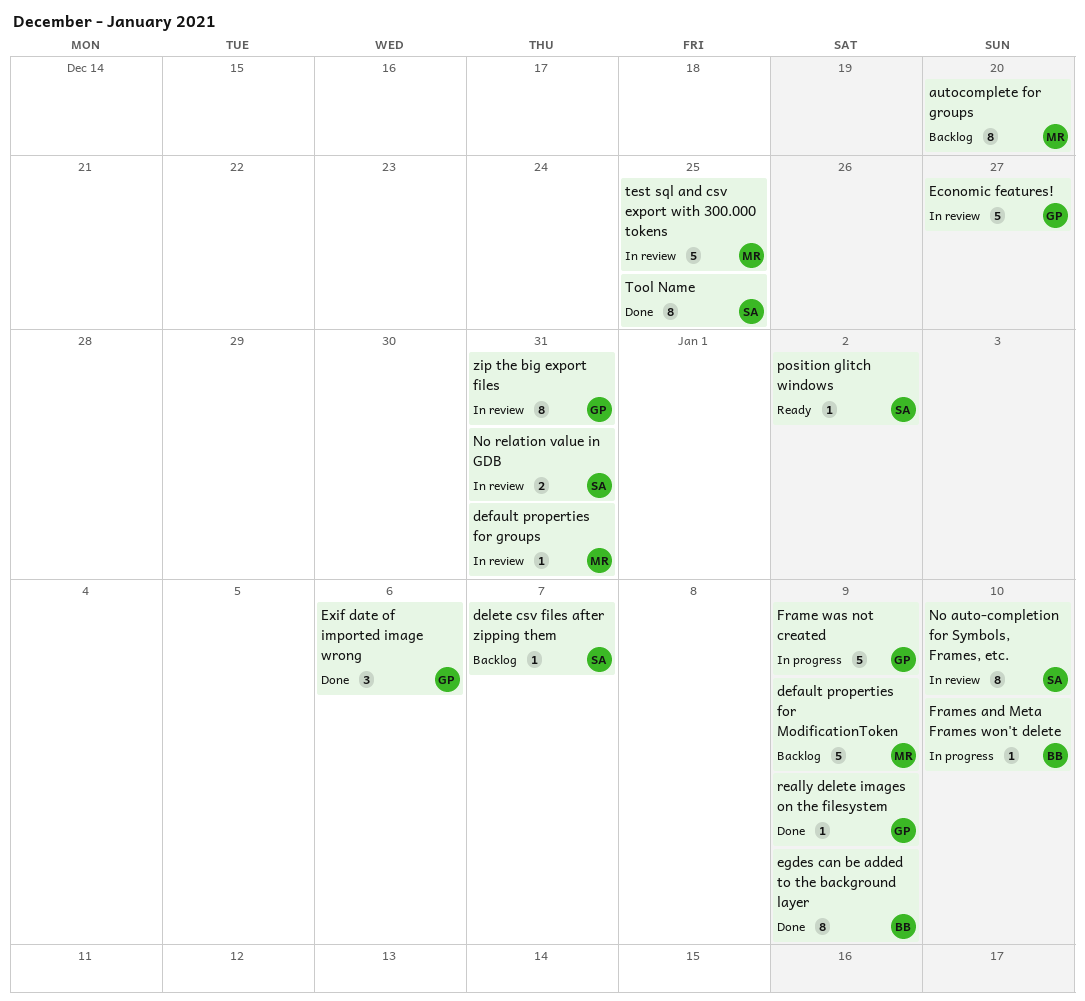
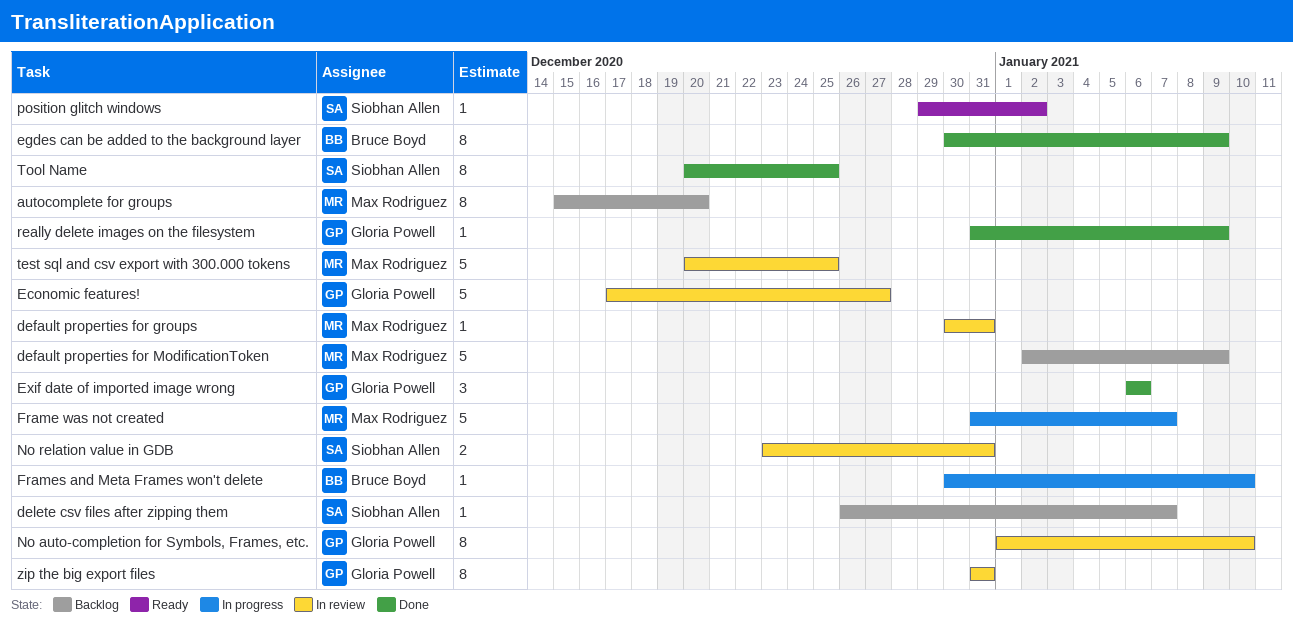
Frame was not created, owner: Gloria Powell -> Max Rodriguez
Frame was not created, due: Jan 9 -> Jan 7
No auto-completion for Symbols, Frames, etc., owner: Siobhan Allen -> Gloria Powell

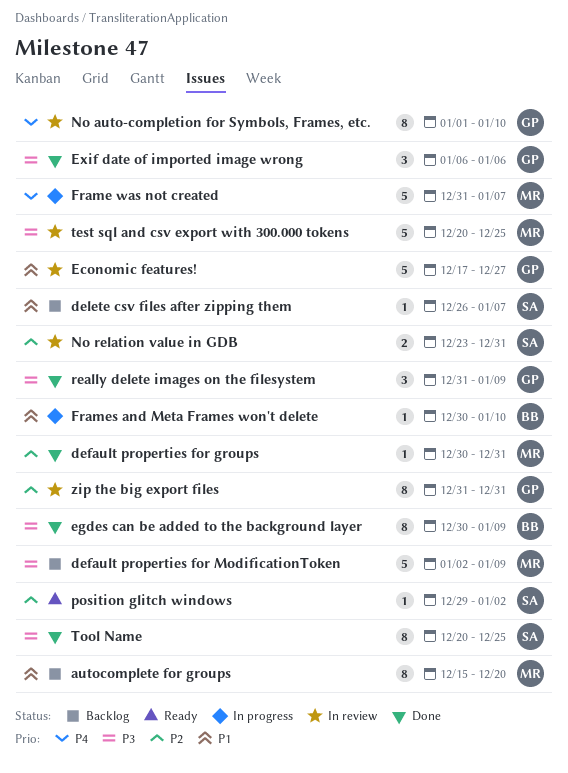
default properties for groups, status: In review -> Done
really delete images on the filesystem, estimate: 1 -> 3

